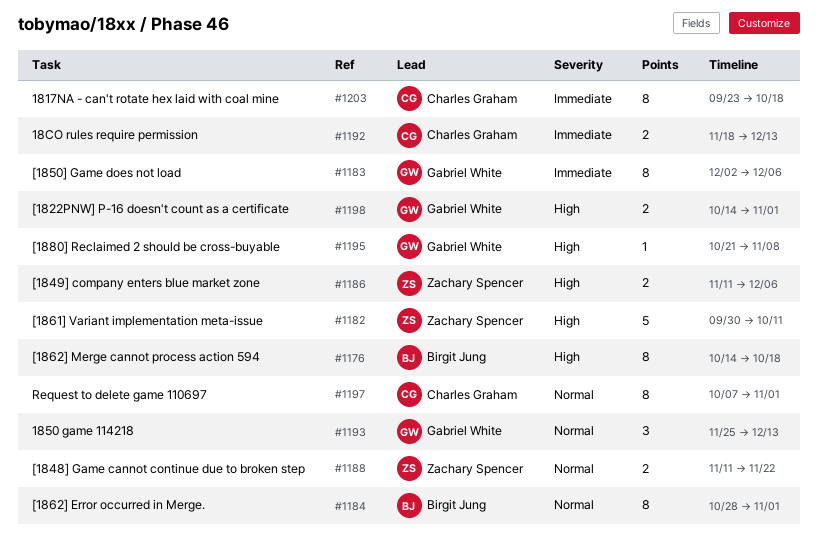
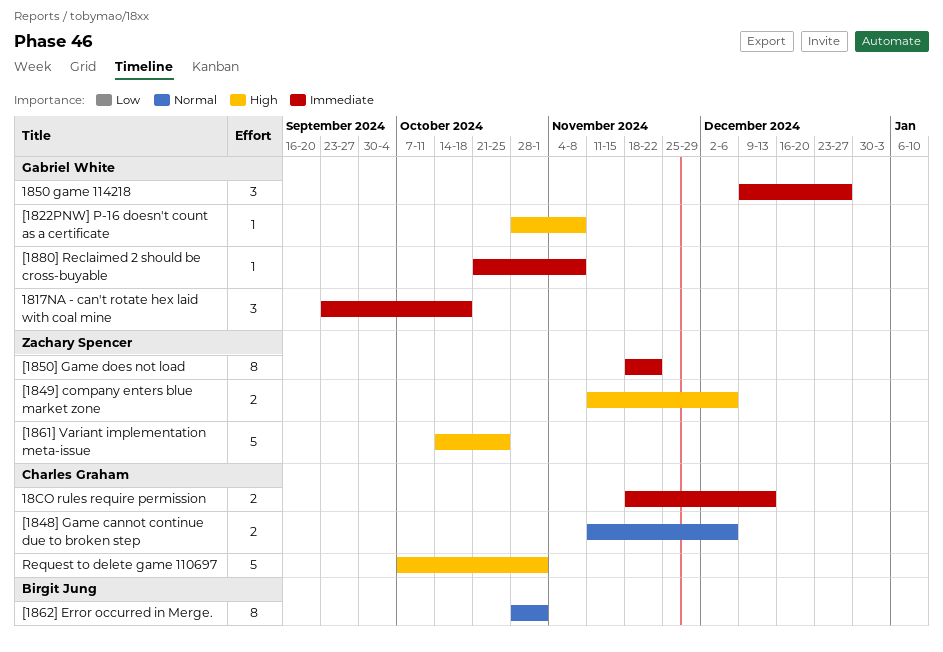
1817NA - can't rotate hex laid with coal mine, owner: Charles Graham -> Gabriel White
1817NA - can't rotate hex laid with coal mine, estimate: 8 -> 3
1850 game 114218, priority: Normal -> Immediate
1850 game 114218, start: Nov 25 -> Dec 9
1850 game 114218, due: Dec 13 -> Dec 27
[1822PNW] P-16 doesn't count as a certificate, estimate: 2 -> 1
[1822PNW] P-16 doesn't count as a certificate, start: Oct 14 -> Oct 28
[1822PNW] P-16 doesn't count as a certificate, due: Nov 1 -> Nov 8
[1848] Game cannot continue due to broken step, owner: Zachary Spencer -> Charles Graham
[1848] Game cannot continue due to broken step, due: Nov 22 -> Dec 6
[1850] Game does not load, owner: Gabriel White -> Zachary Spencer
[1850] Game does not load, start: Dec 2 -> Nov 18
[1850] Game does not load, due: Dec 6 -> Nov 22
[1861] Variant implementation meta-issue, start: Sep 30 -> Oct 14
[1861] Variant implementation meta-issue, due: Oct 11 -> Oct 25
[1862] Merge cannot process action 594: present -> none
[1880] Reclaimed 2 should be cross-buyable, priority: High -> Immediate
Request to delete game 110697, priority: Normal -> High
Request to delete game 110697, estimate: 8 -> 5

